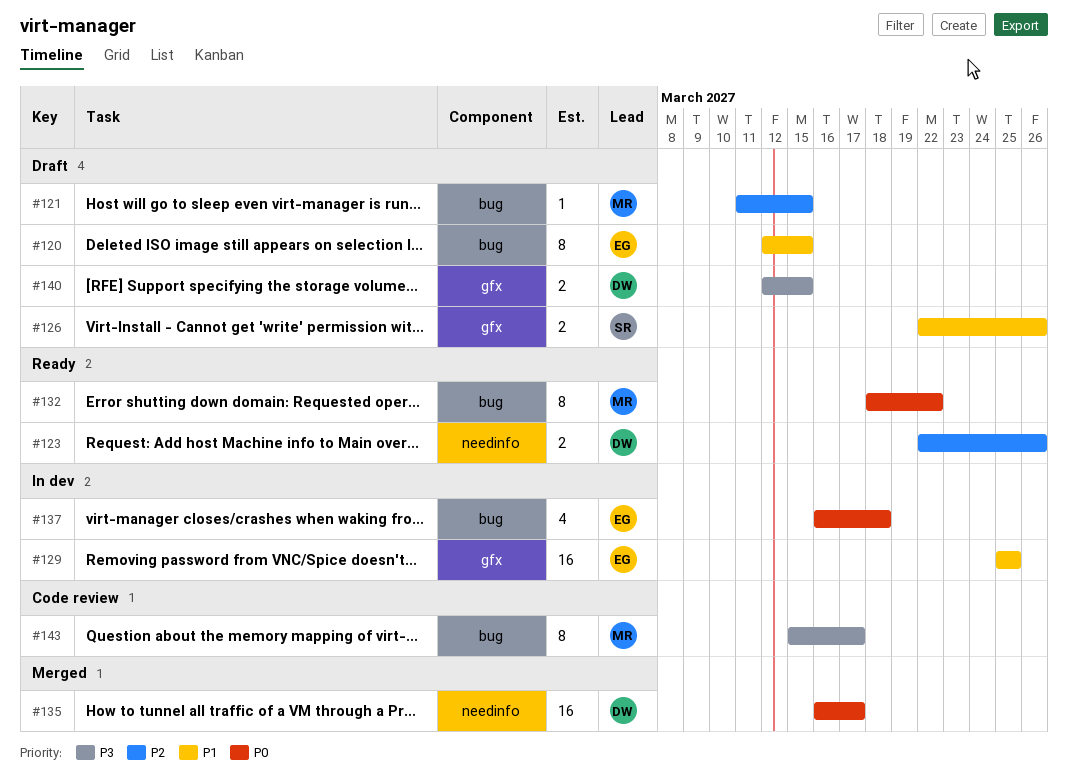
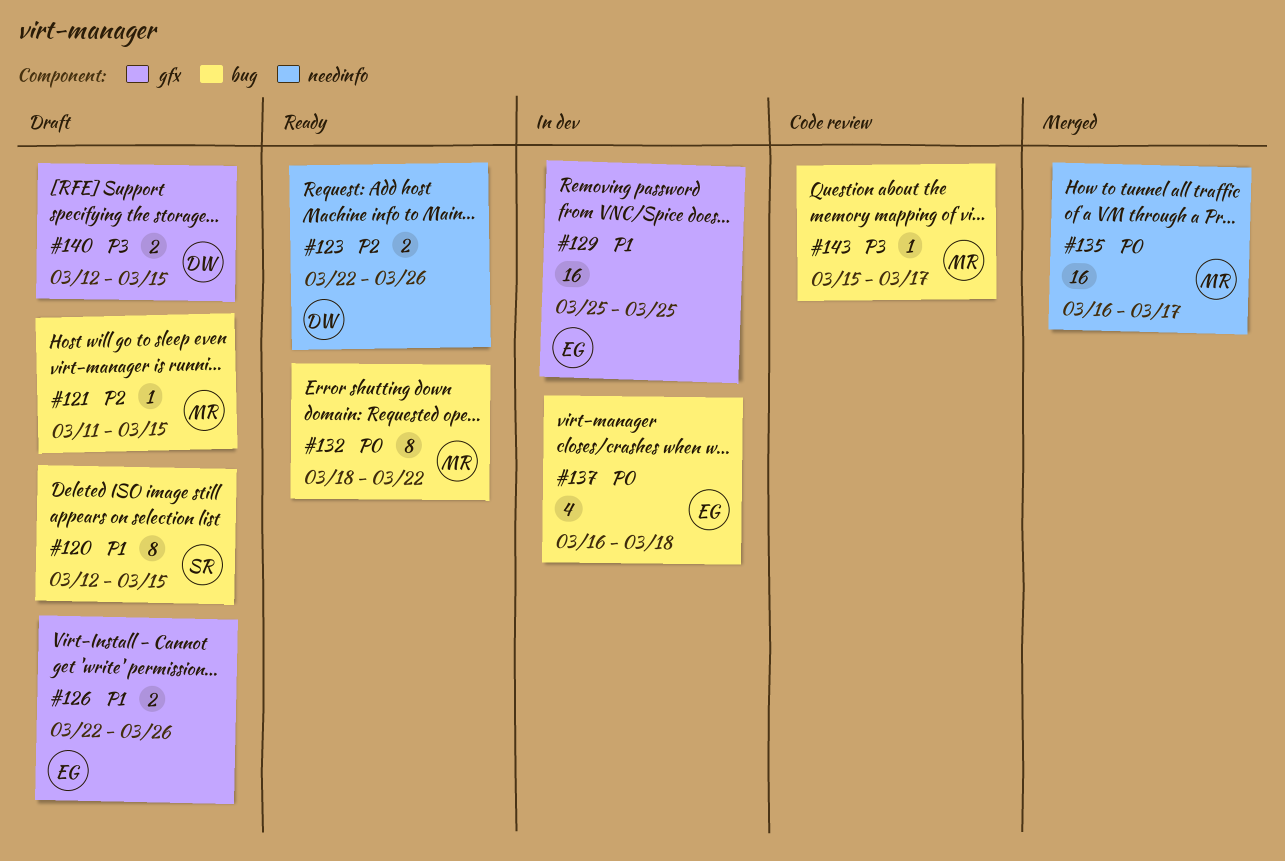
#120, owner: EG -> SR
#126, owner: SR -> EG
#135, owner: DW -> MR
#143, estimate: 8 -> 1

